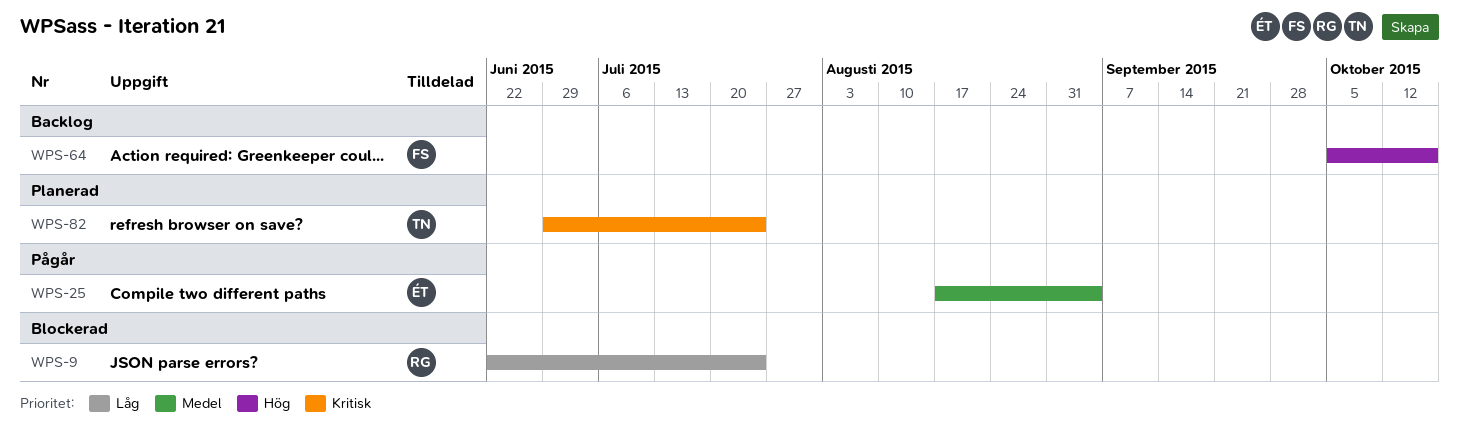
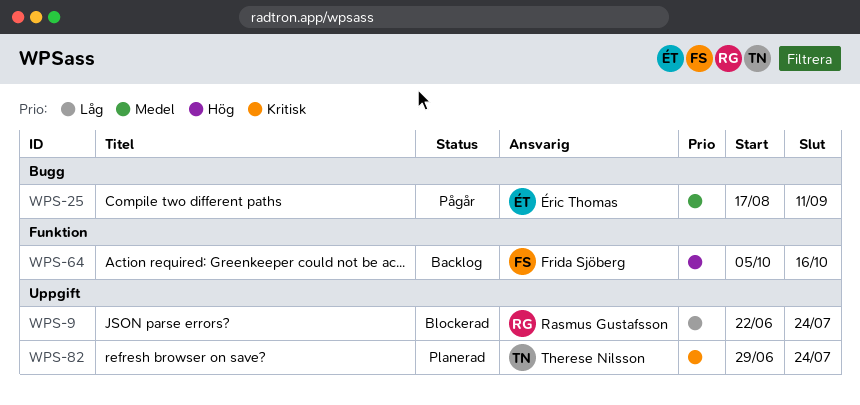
WPS-25, due: Sep 4 -> Sep 11

